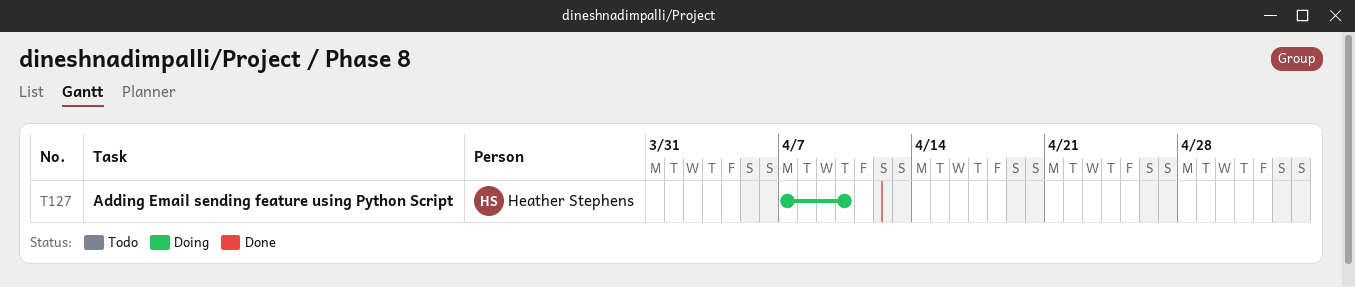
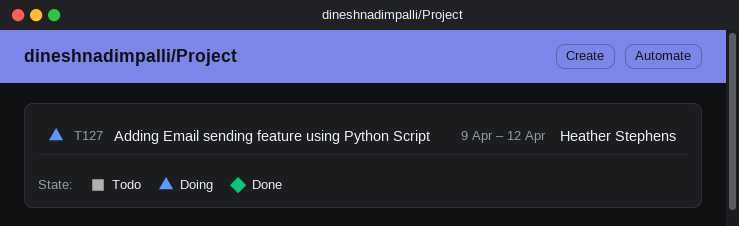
T127, start: Apr 7 -> Apr 9
T127, due: Apr 10 -> Apr 12

